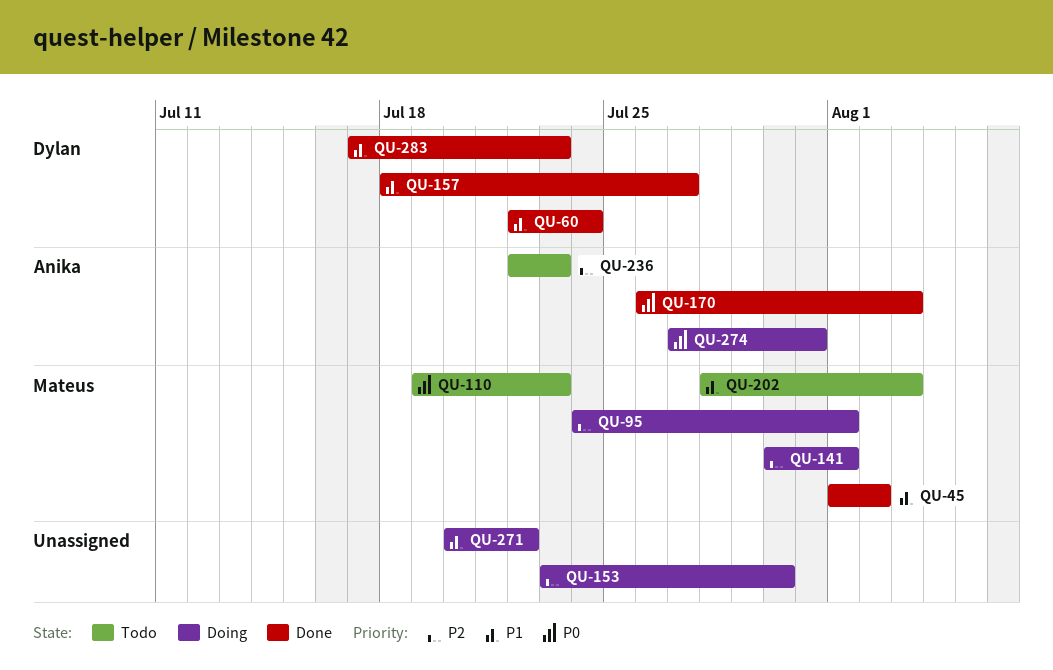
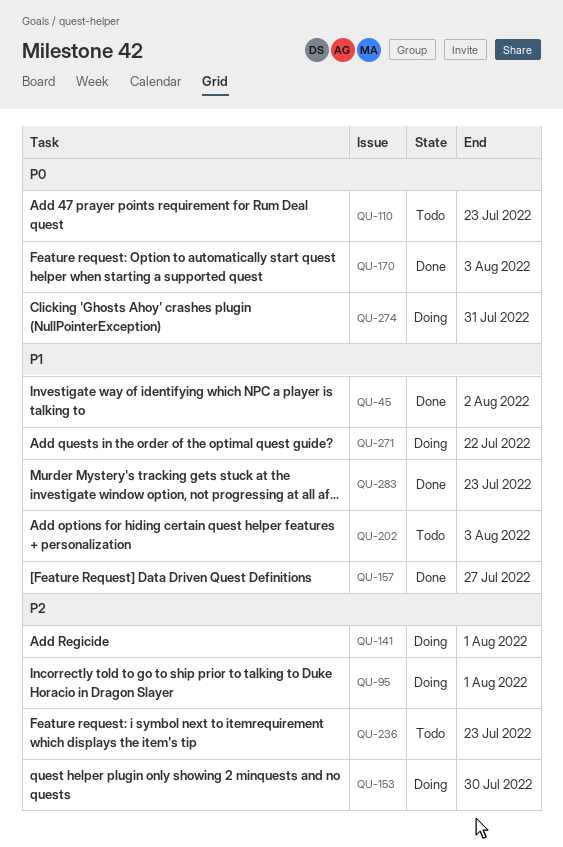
QU-60: present -> none

